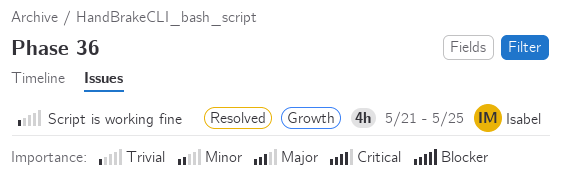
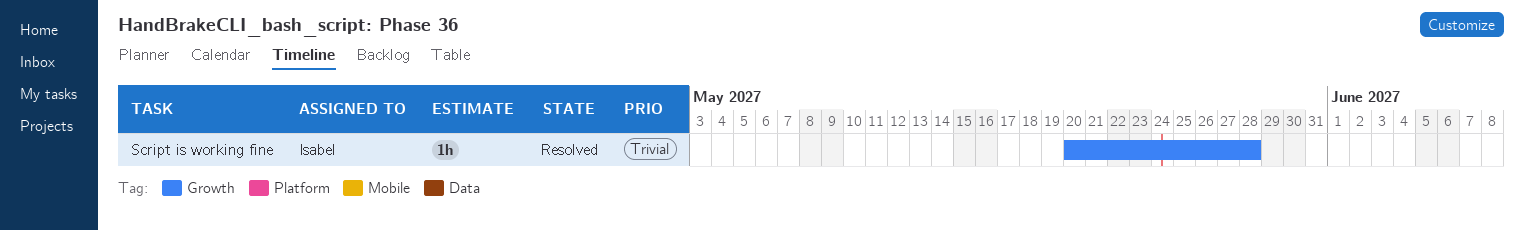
Script is working fine, estimate: 4h -> 1h
Script is working fine, start: May 21 -> May 20
Script is working fine, due: May 25 -> May 28

